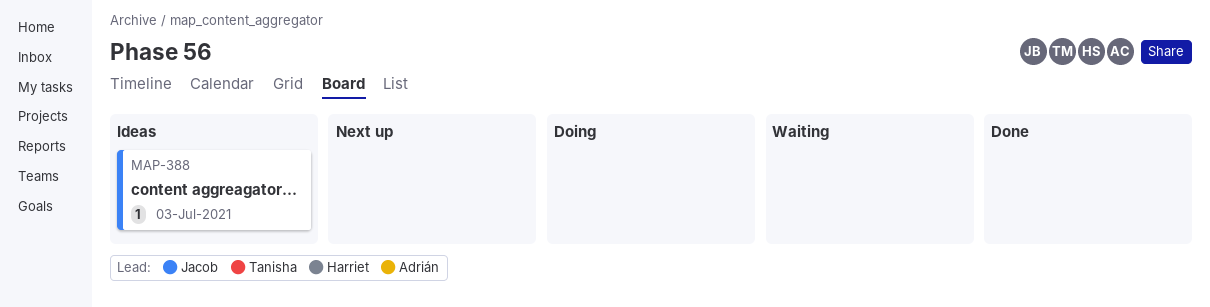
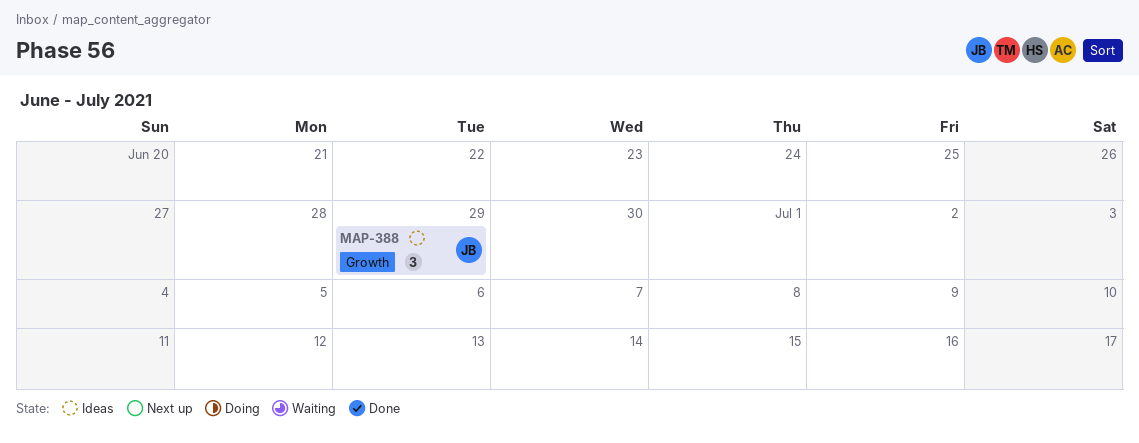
MAP-388, estimate: 1 -> 3
MAP-388, due: Jul 3 -> Jun 29

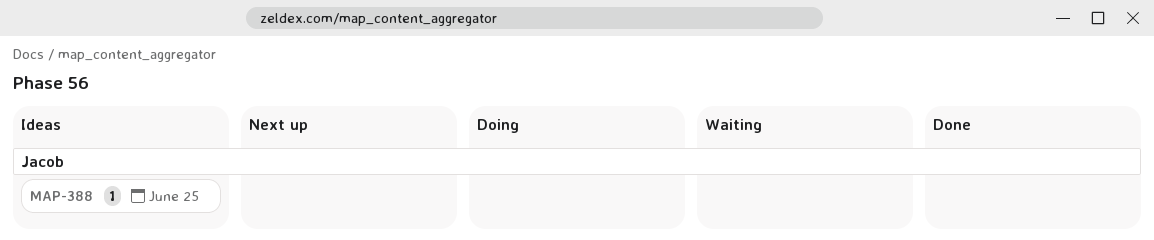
MAP-388, estimate: 3 -> 1
MAP-388, due: Jun 29 -> Jun 25

